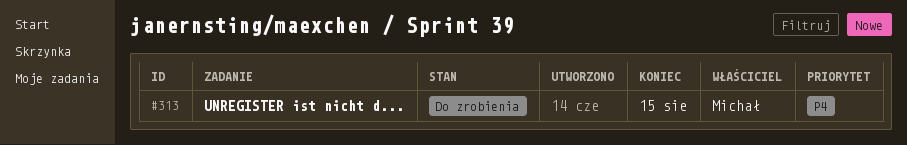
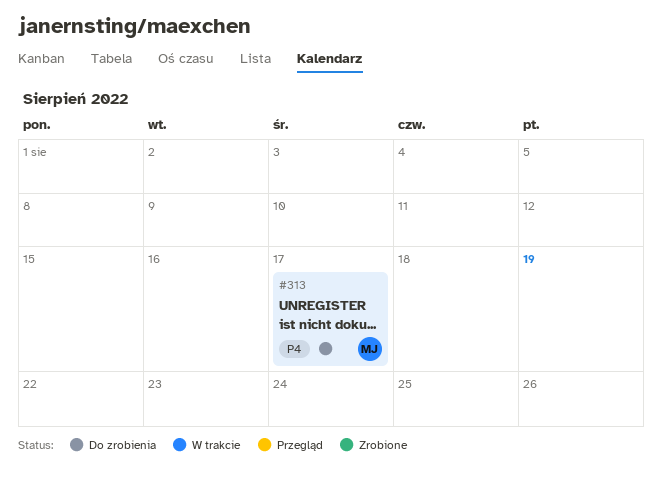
#313, due: Aug 15 -> Aug 17

